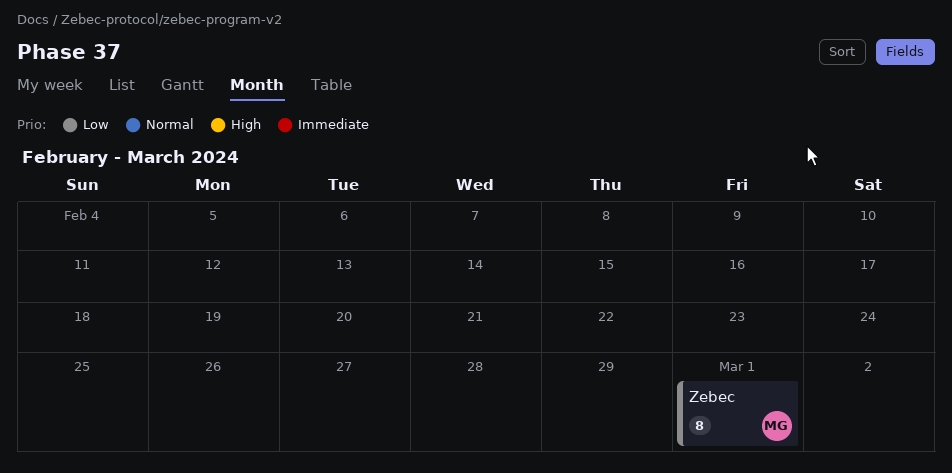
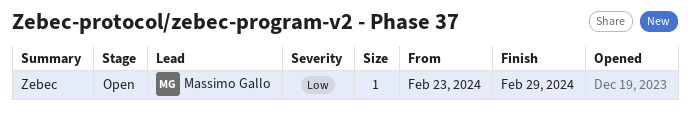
Zebec, estimate: 8 -> 1
Zebec, due: Mar 1 -> Feb 29

